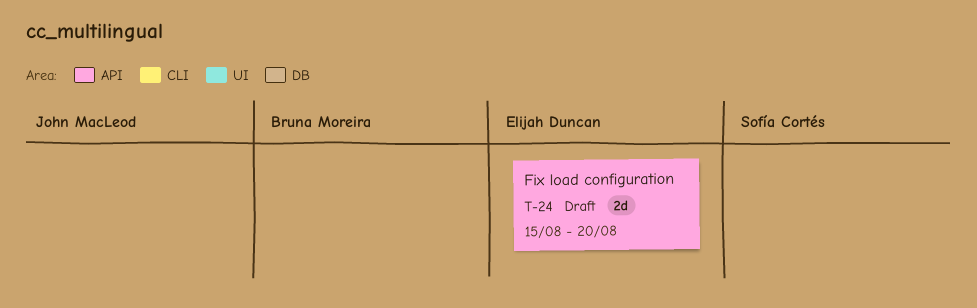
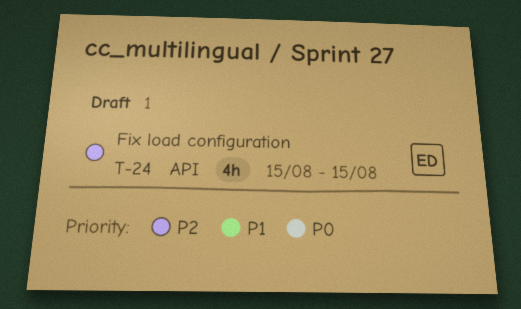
T-24, estimate: 2d -> 4h
T-24, due: Aug 20 -> Aug 15

